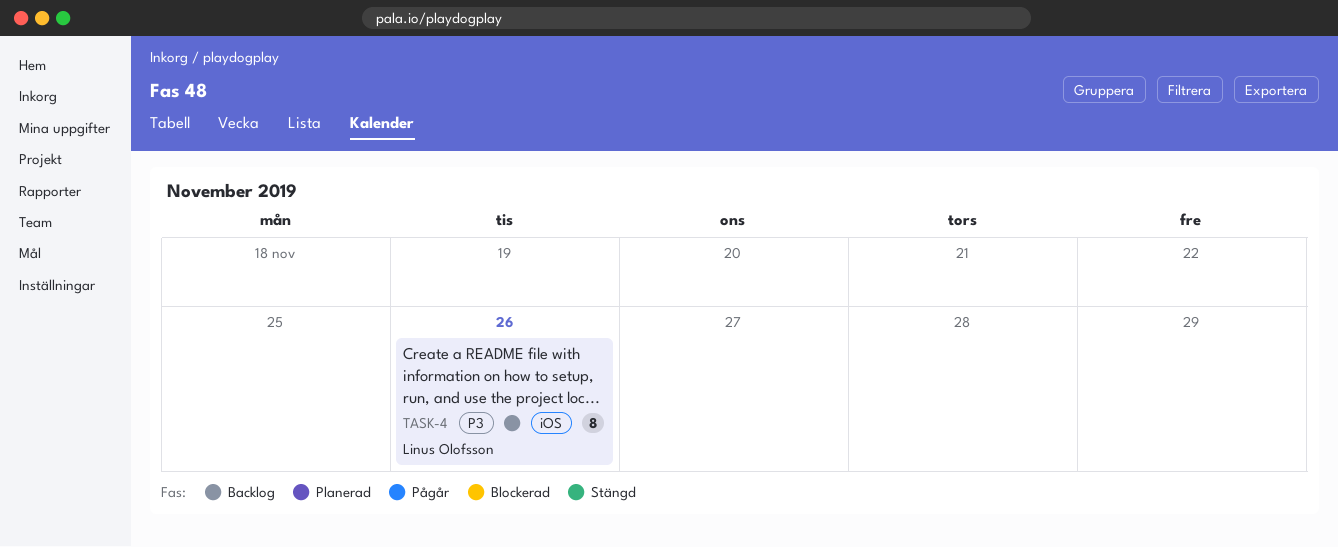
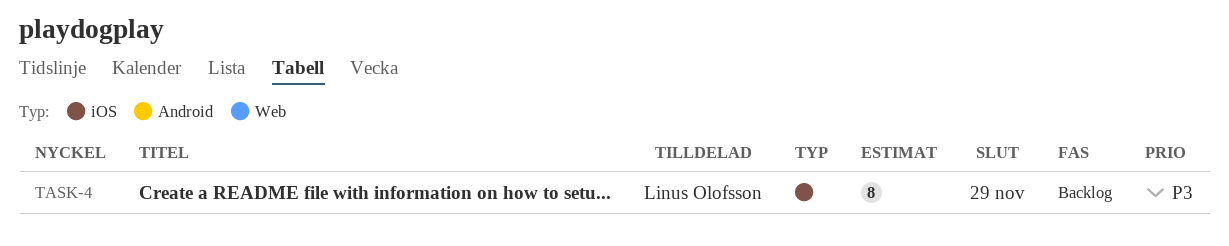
TASK-4, due: Nov 26 -> Nov 29

